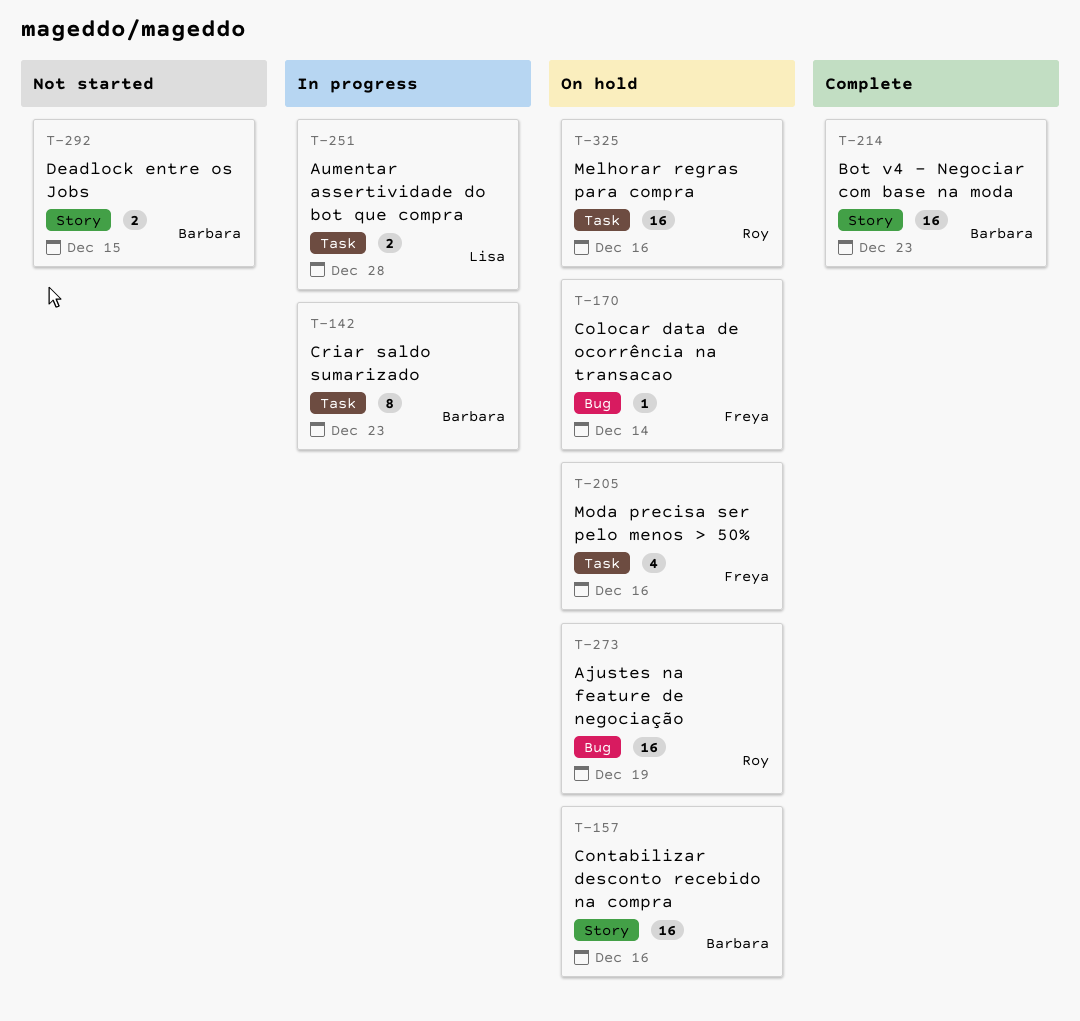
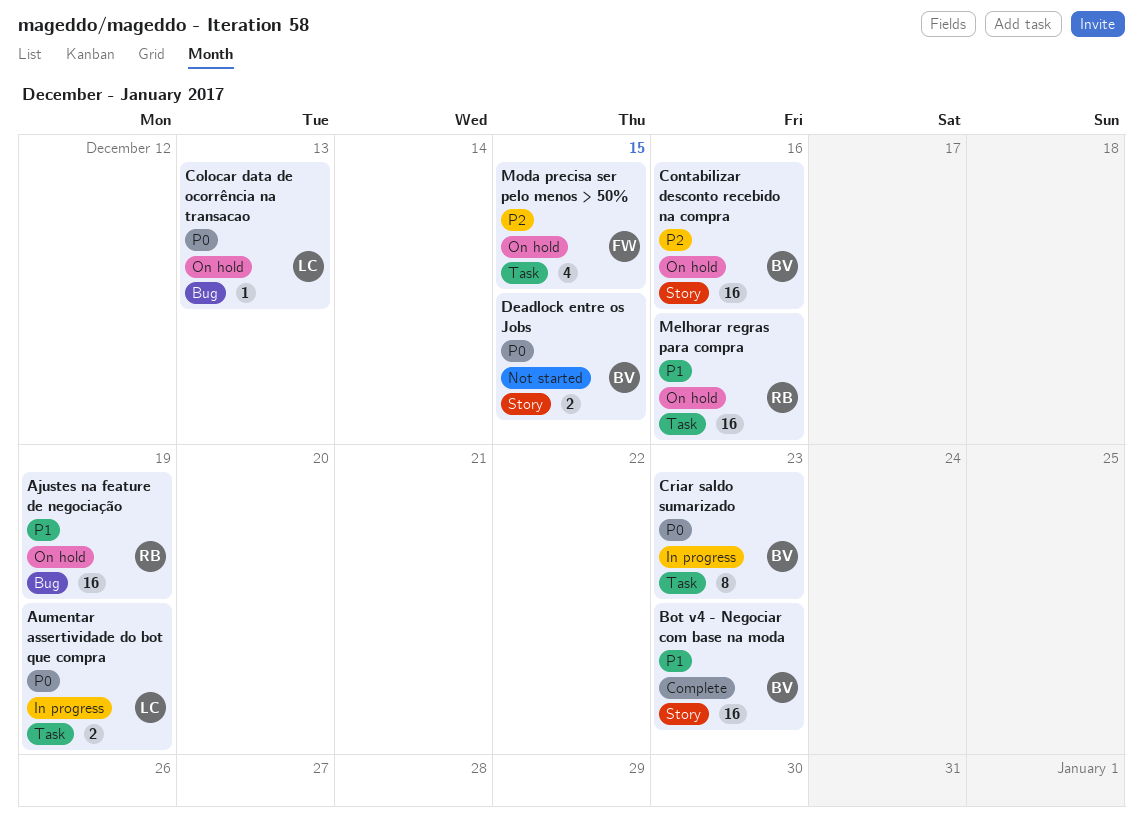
Aumentar assertividade do bot que compra, due: Dec 28 -> Dec 19
Colocar data de ocorrência na transacao, owner: Freya -> Lisa
Colocar data de ocorrência na transacao, due: Dec 14 -> Dec 13
Moda precisa ser pelo menos > 50%, due: Dec 16 -> Dec 15

